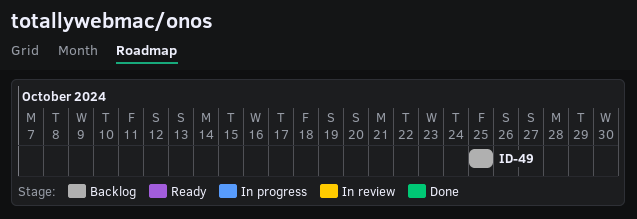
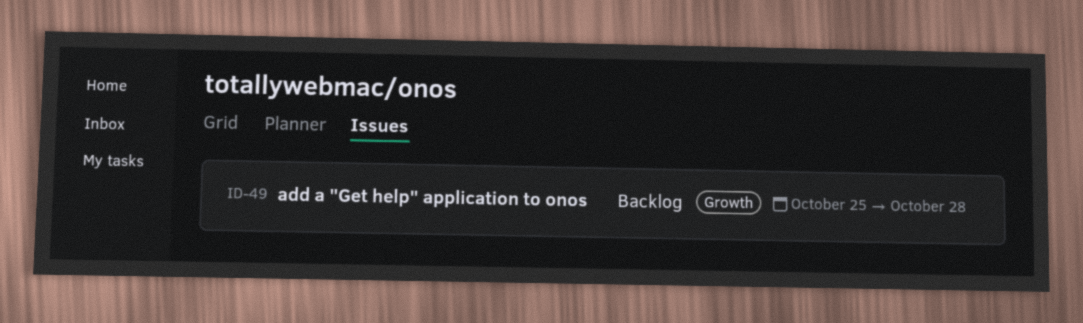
ID-49, due: Oct 25 -> Oct 28

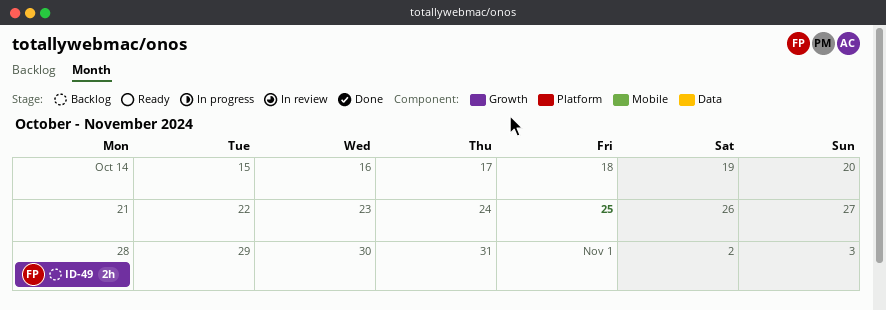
ID-49, start: Oct 25 -> Oct 28

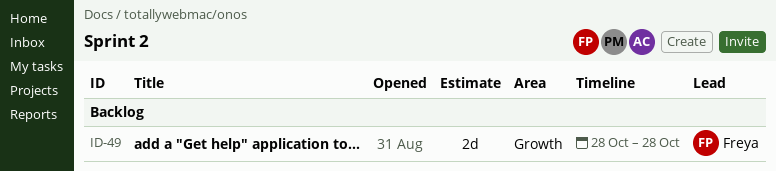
ID-49, estimate: 2h -> 2d

